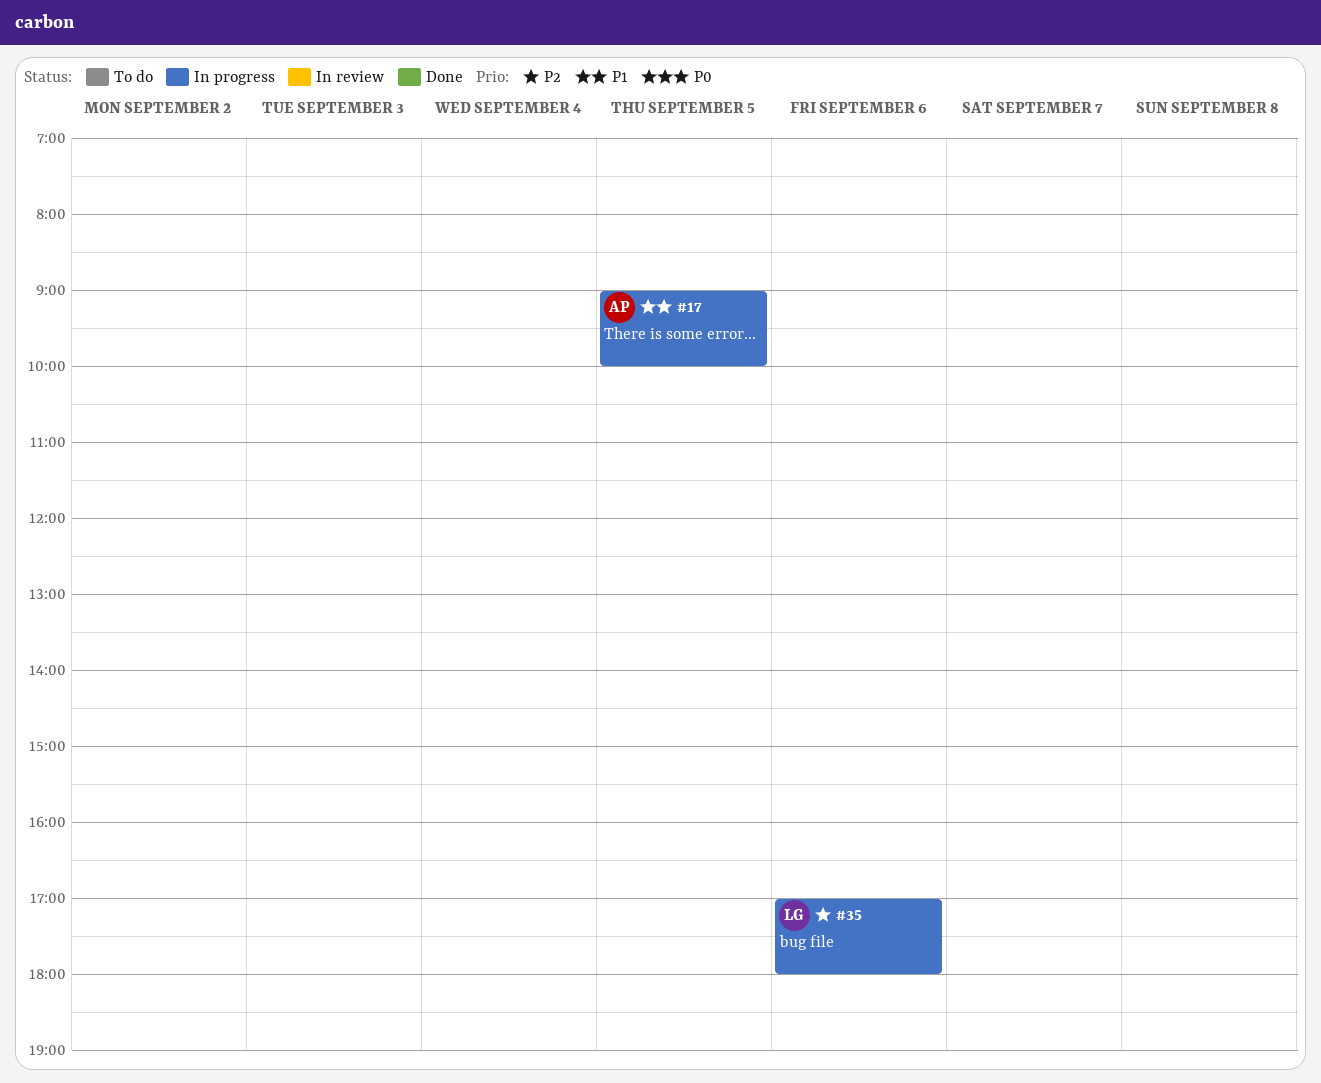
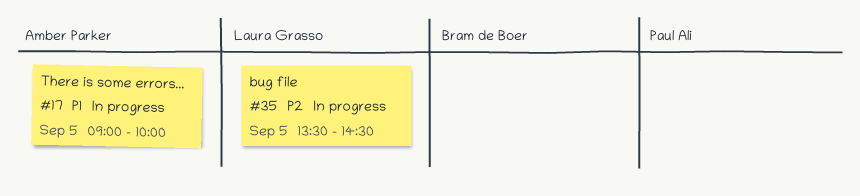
#35, day: Sep 6 -> Sep 5
#35, begins: 17:00 -> 13:30
#35, ends: 18:00 -> 14:30

